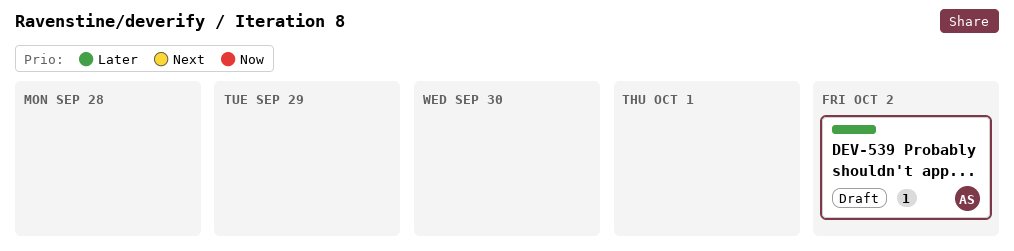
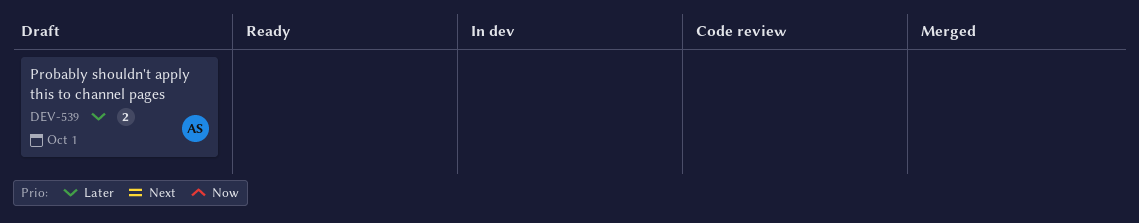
DEV-539, estimate: 1 -> 2
DEV-539, due: Oct 2 -> Oct 1

